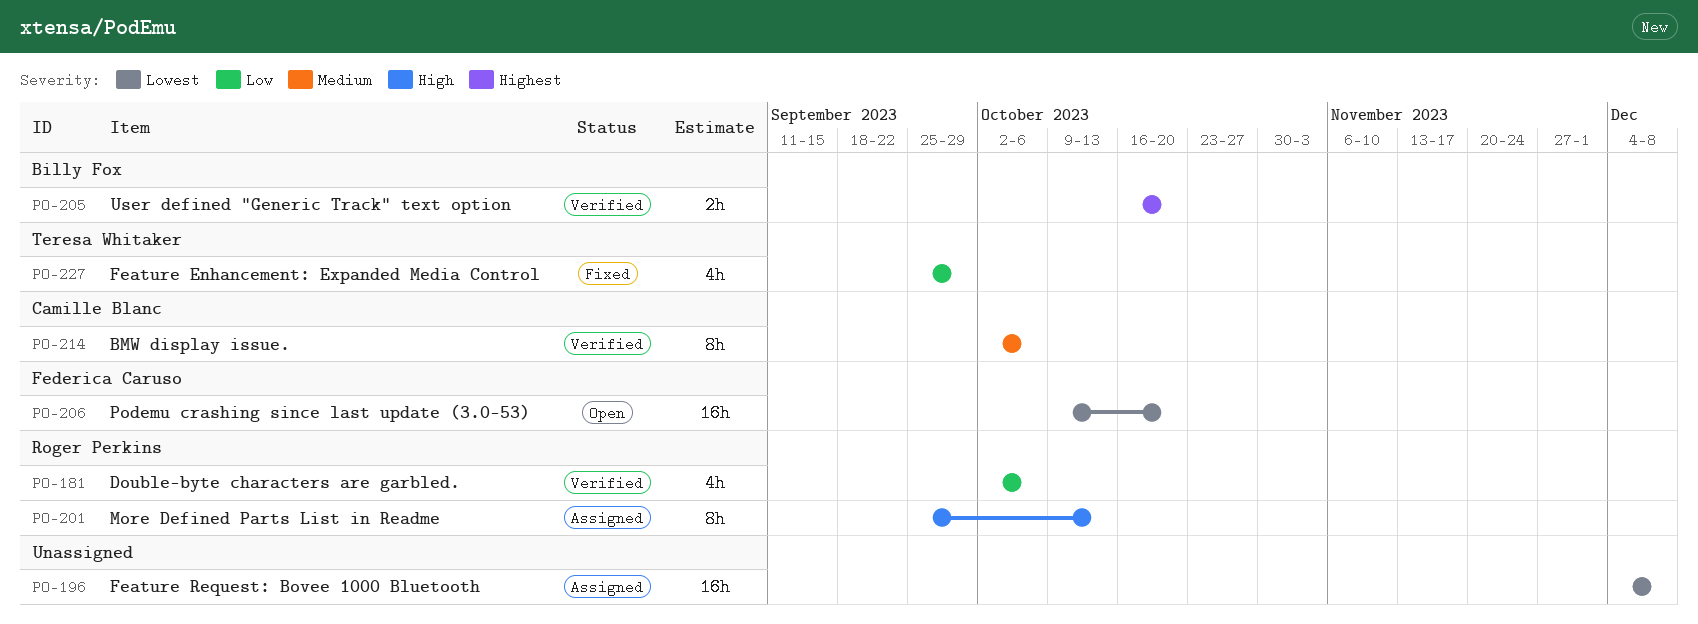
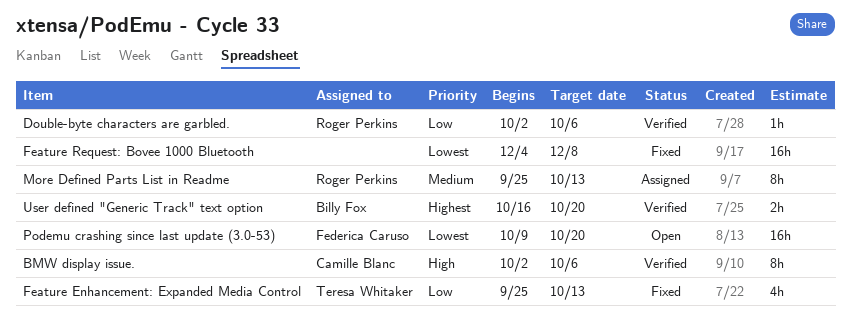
BMW display issue., priority: Medium -> High
Double-byte characters are garbled., estimate: 4h -> 1h
Feature Enhancement: Expanded Media Control, due: Sep 29 -> Oct 13
Feature Request: Bovee 1000 Bluetooth, status: Assigned -> Fixed
More Defined Parts List in Readme, priority: High -> Medium

